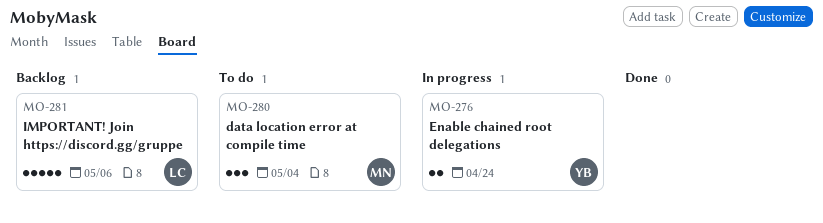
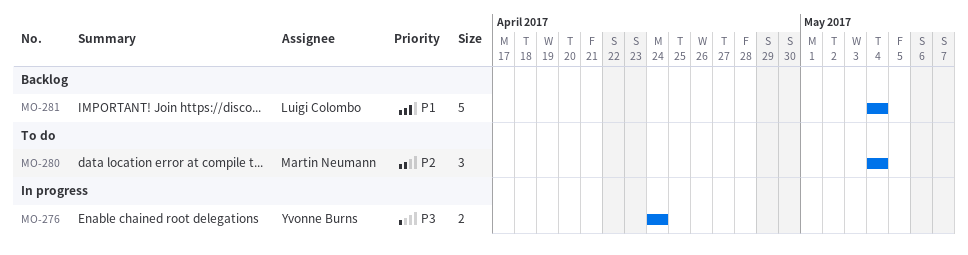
MO-281, due: May 6 -> May 4

